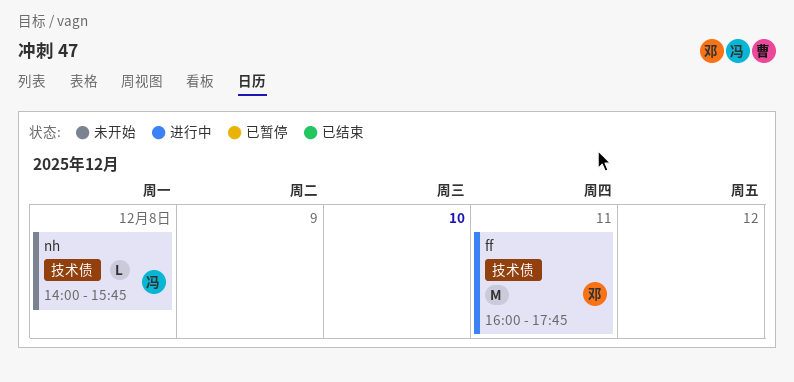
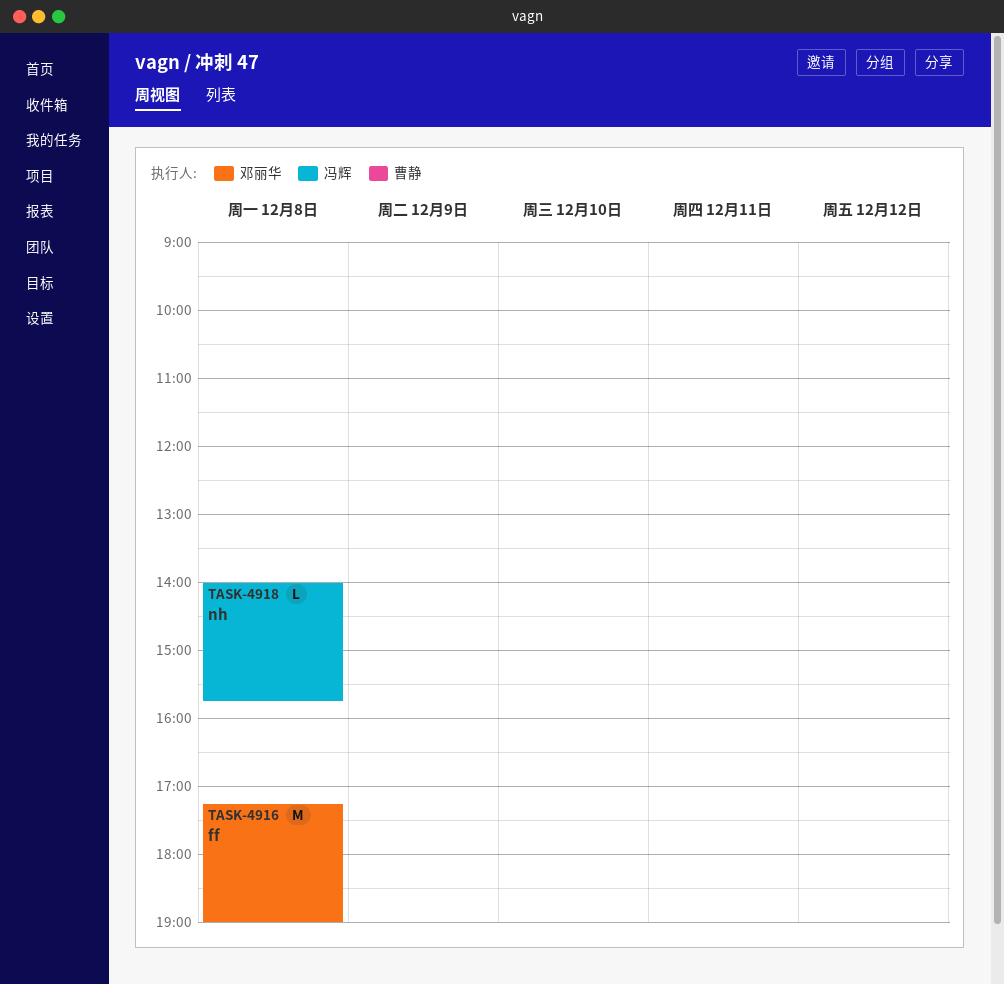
ff, day: Dec 11 -> Dec 8
ff, begins: 16:00 -> 17:15
ff, ends: 17:45 -> 19:00

